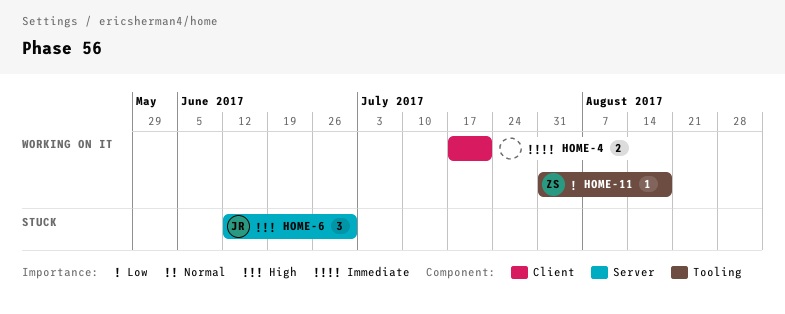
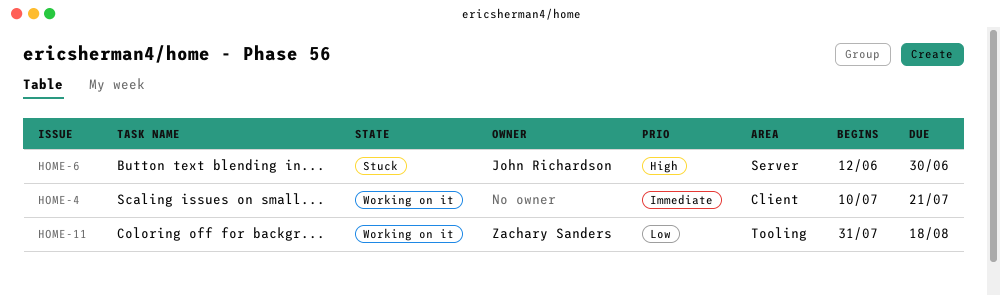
HOME-4, start: Jul 17 -> Jul 10

